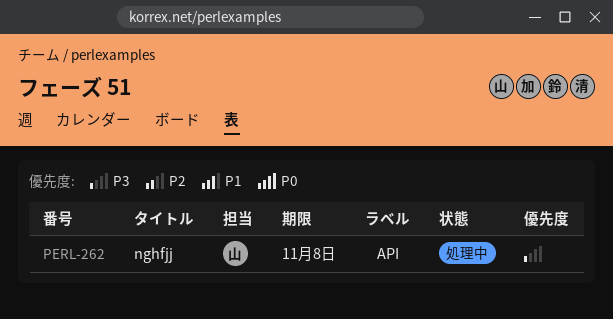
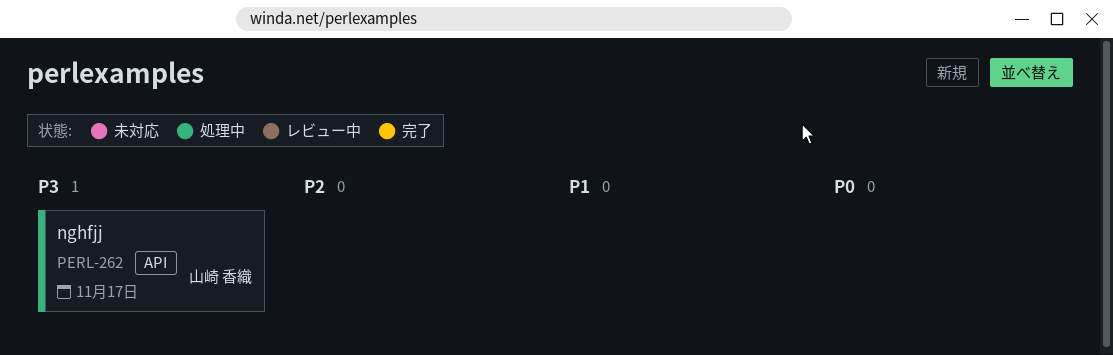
PERL-262, due: Nov 8 -> Nov 17

